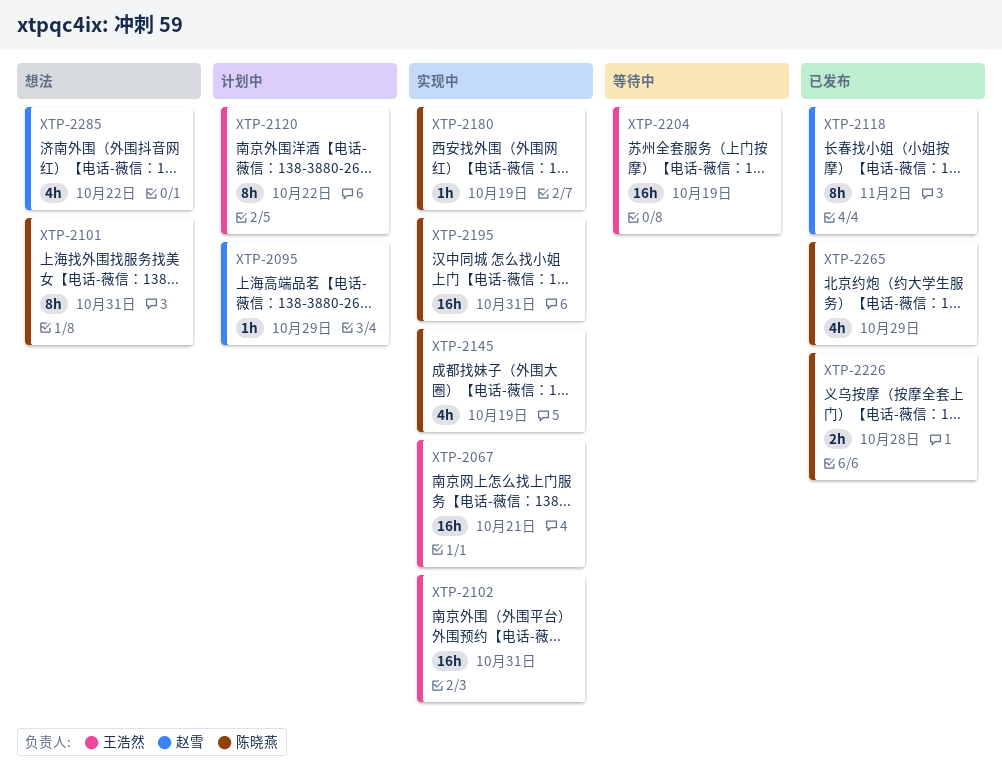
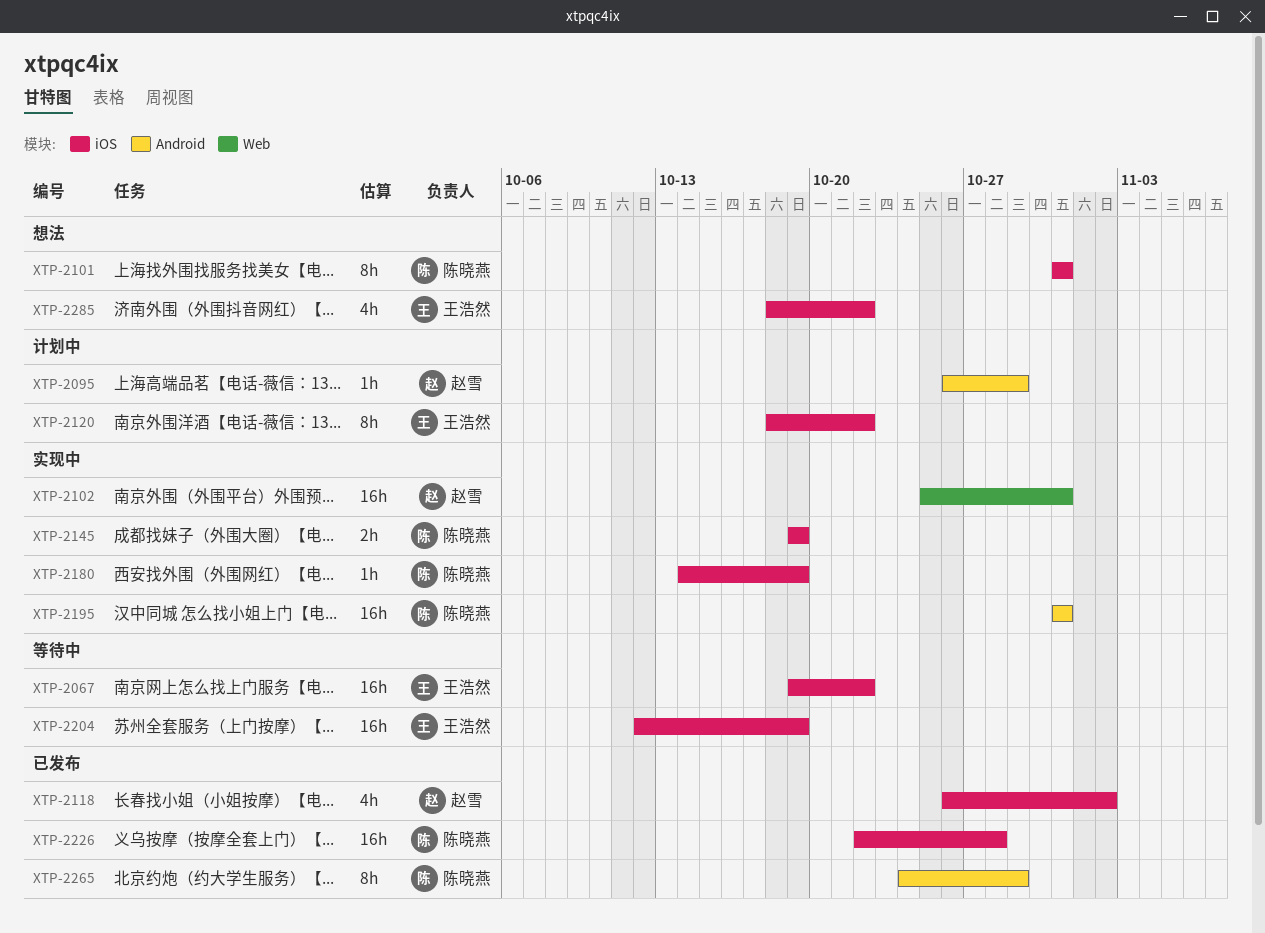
XTP-2067, status: 实现中 -> 等待中
XTP-2067, due: Oct 21 -> Oct 22
XTP-2102, owner: 王浩然 -> 赵雪
XTP-2118, estimate: 8h -> 4h
XTP-2145, estimate: 4h -> 2h
XTP-2226, estimate: 2h -> 16h
XTP-2265, estimate: 4h -> 8h
XTP-2285, owner: 赵雪 -> 王浩然

